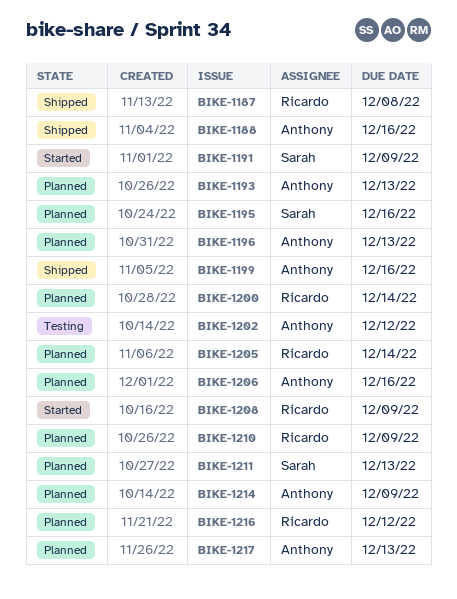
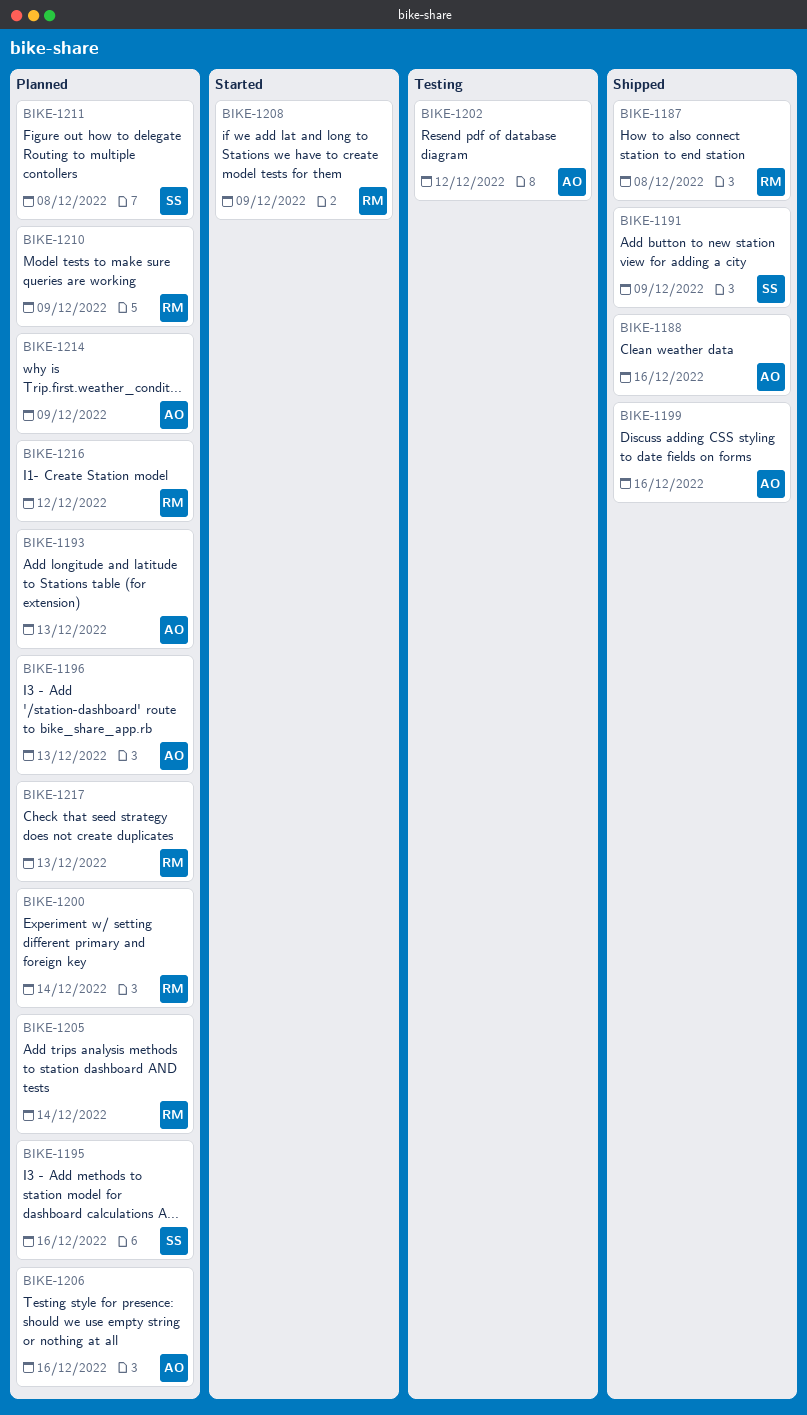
BIKE-1191, status: Started -> Shipped
BIKE-1211, due: Dec 13 -> Dec 8
BIKE-1217, owner: Anthony -> Ricardo

